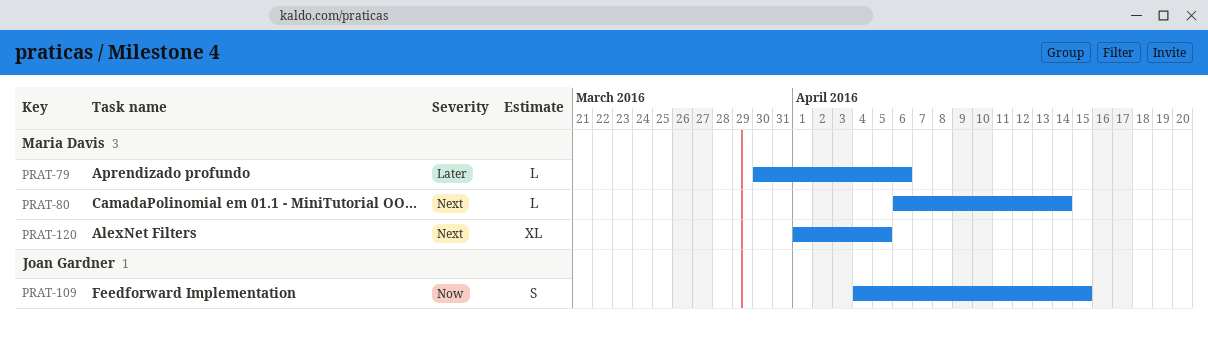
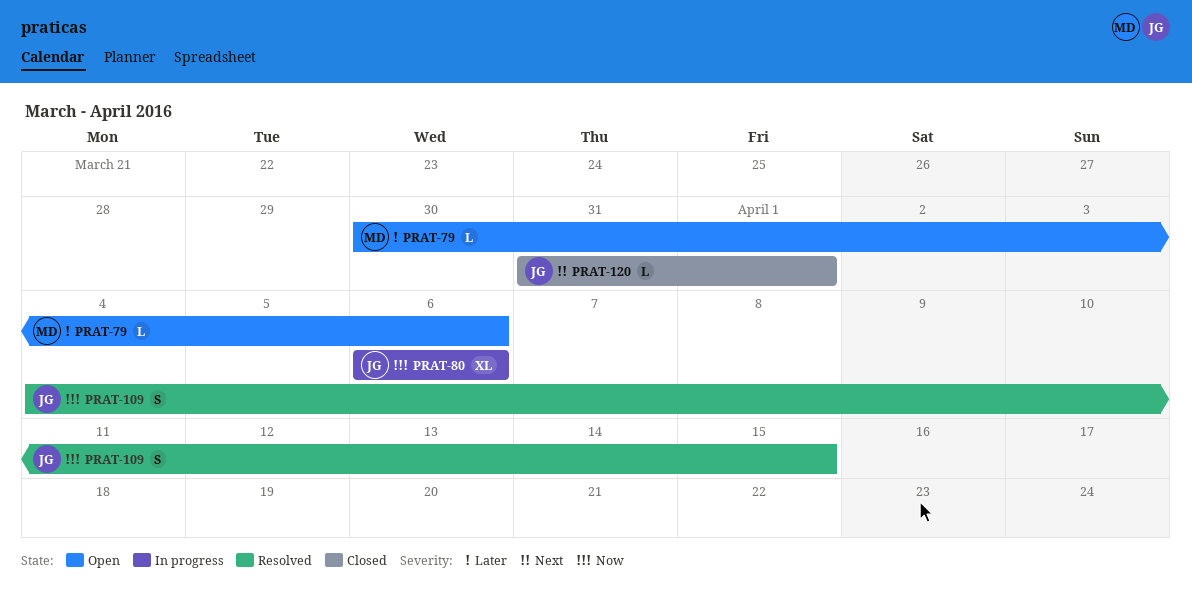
PRAT-80, owner: Maria Davis -> Joan Gardner
PRAT-80, priority: Next -> Now
PRAT-80, estimate: L -> XL
PRAT-80, due: Apr 14 -> Apr 6
PRAT-120, owner: Maria Davis -> Joan Gardner
PRAT-120, estimate: XL -> L
PRAT-120, start: Apr 1 -> Mar 31
PRAT-120, due: Apr 5 -> Apr 1

